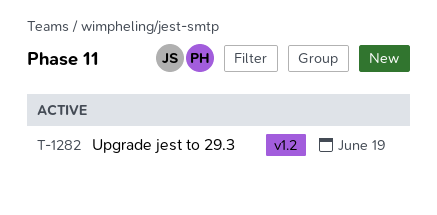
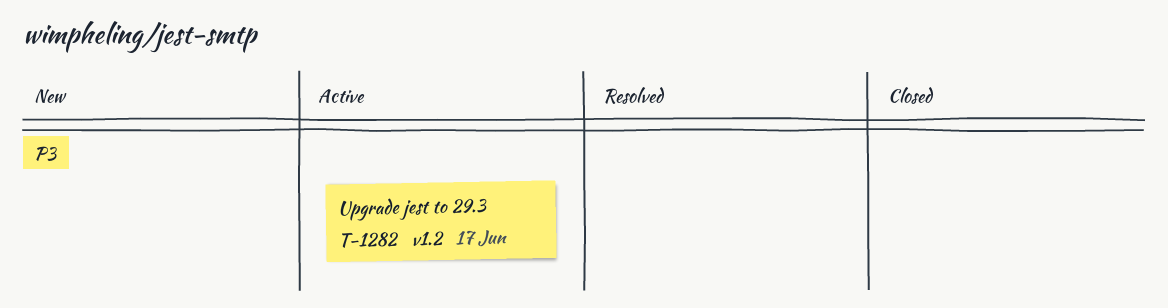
T-1282, due: Jun 19 -> Jun 17

